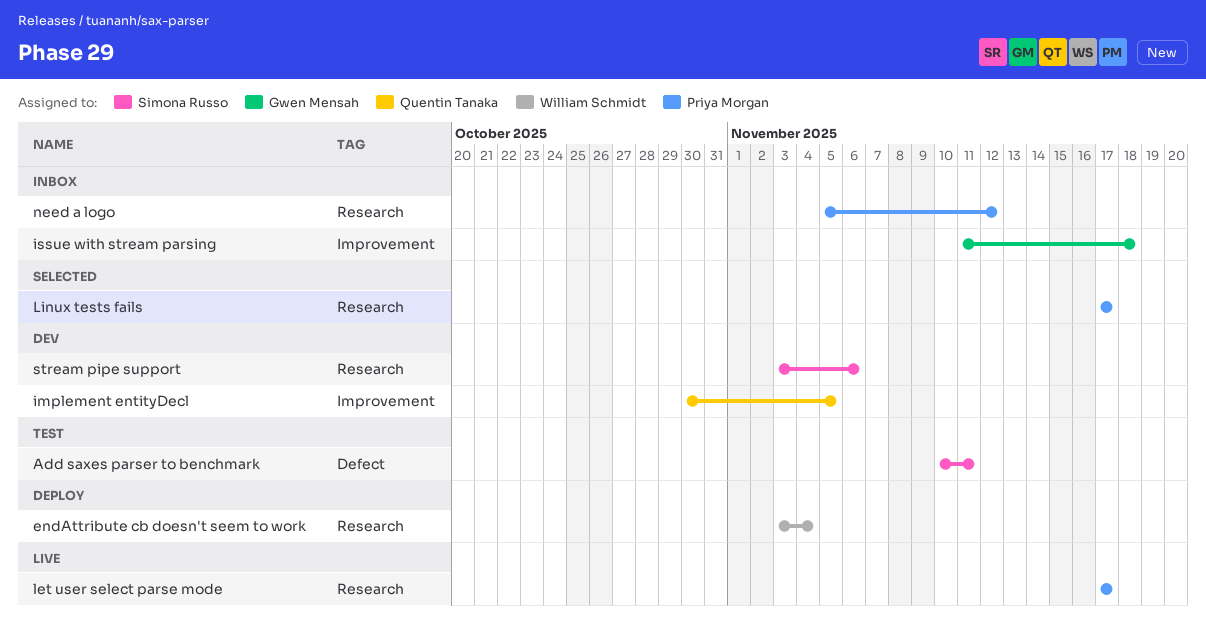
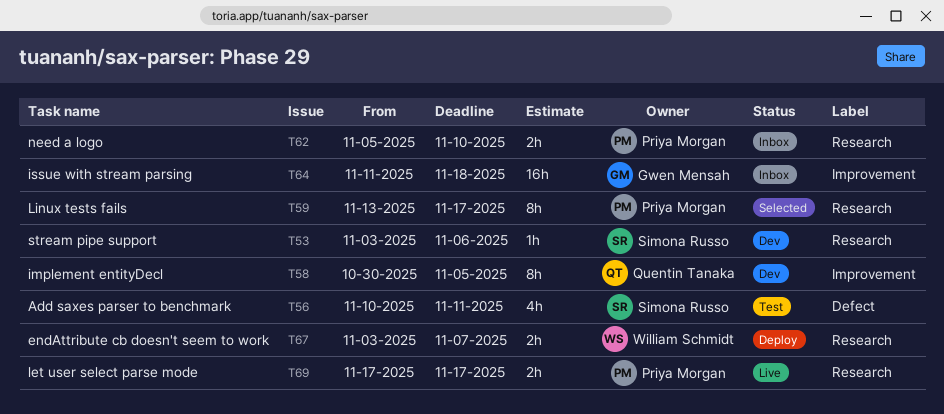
endAttribute cb doesn't seem to work, due: Nov 4 -> Nov 7
Linux tests fails, start: Nov 17 -> Nov 13
need a logo, due: Nov 12 -> Nov 10

